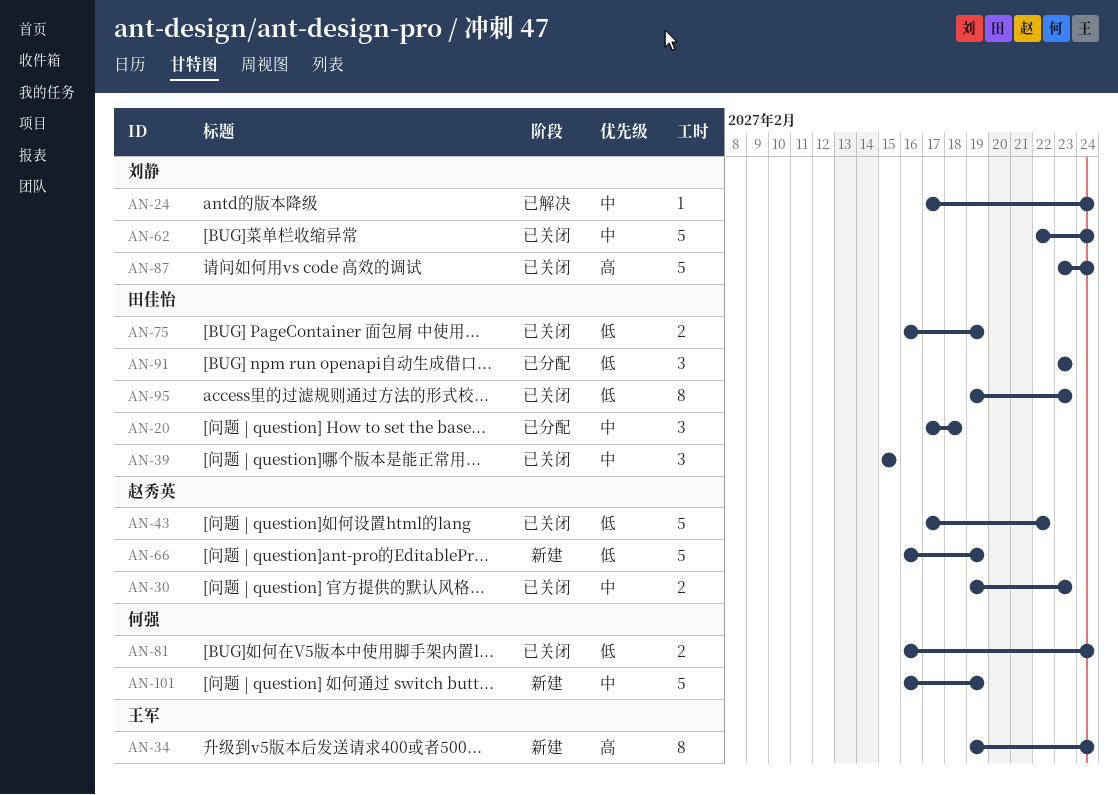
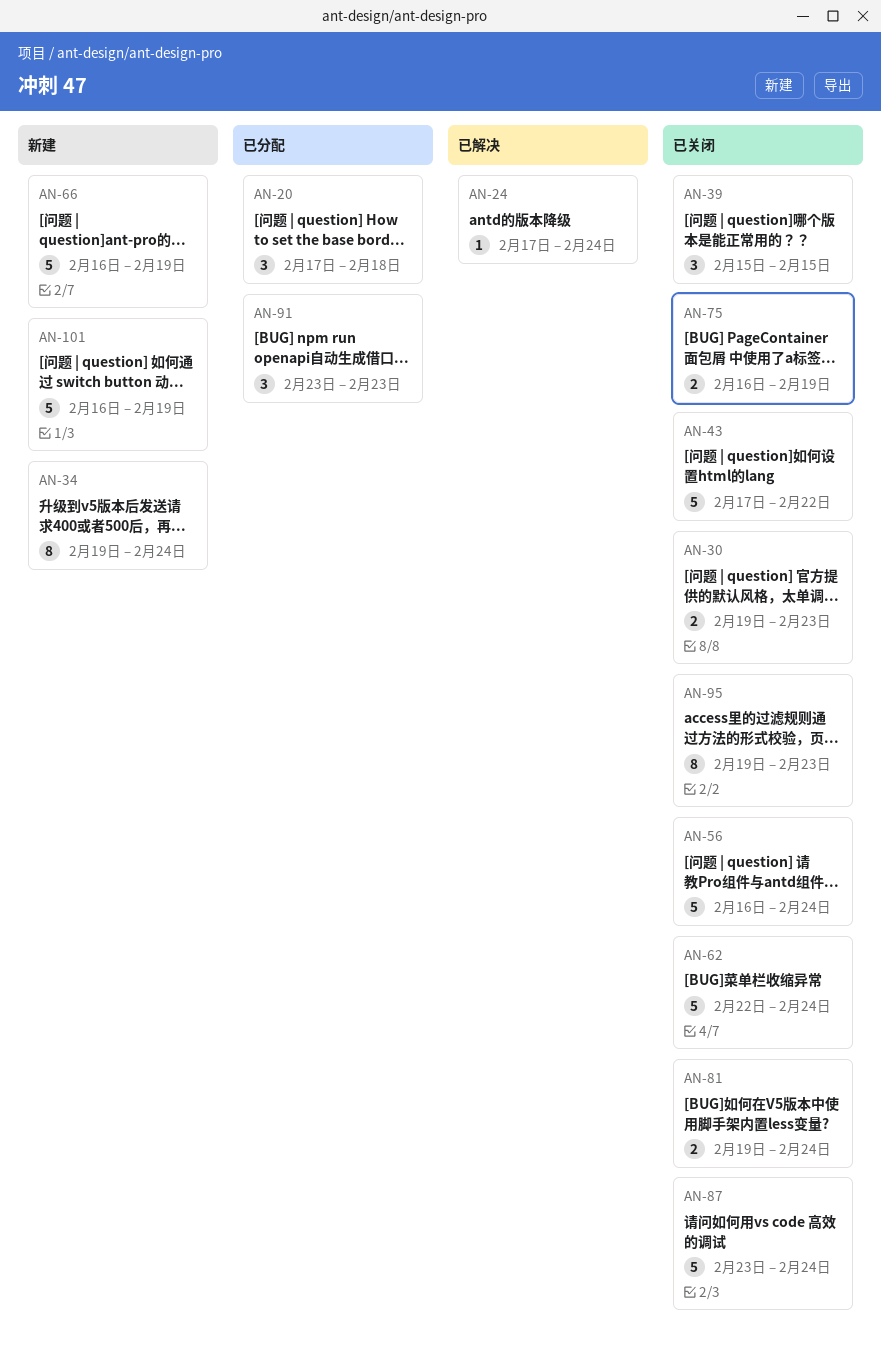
AN-56: none -> present
AN-81, start: Feb 16 -> Feb 19

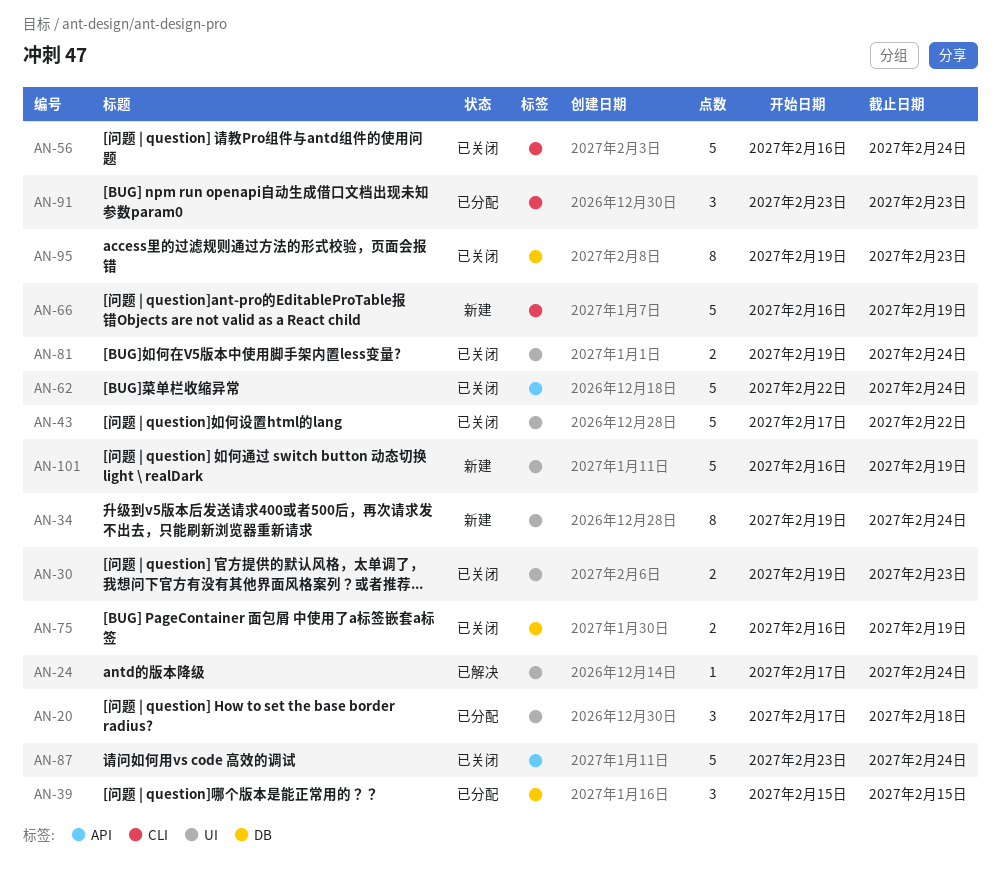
AN-39, status: 已关闭 -> 已分配

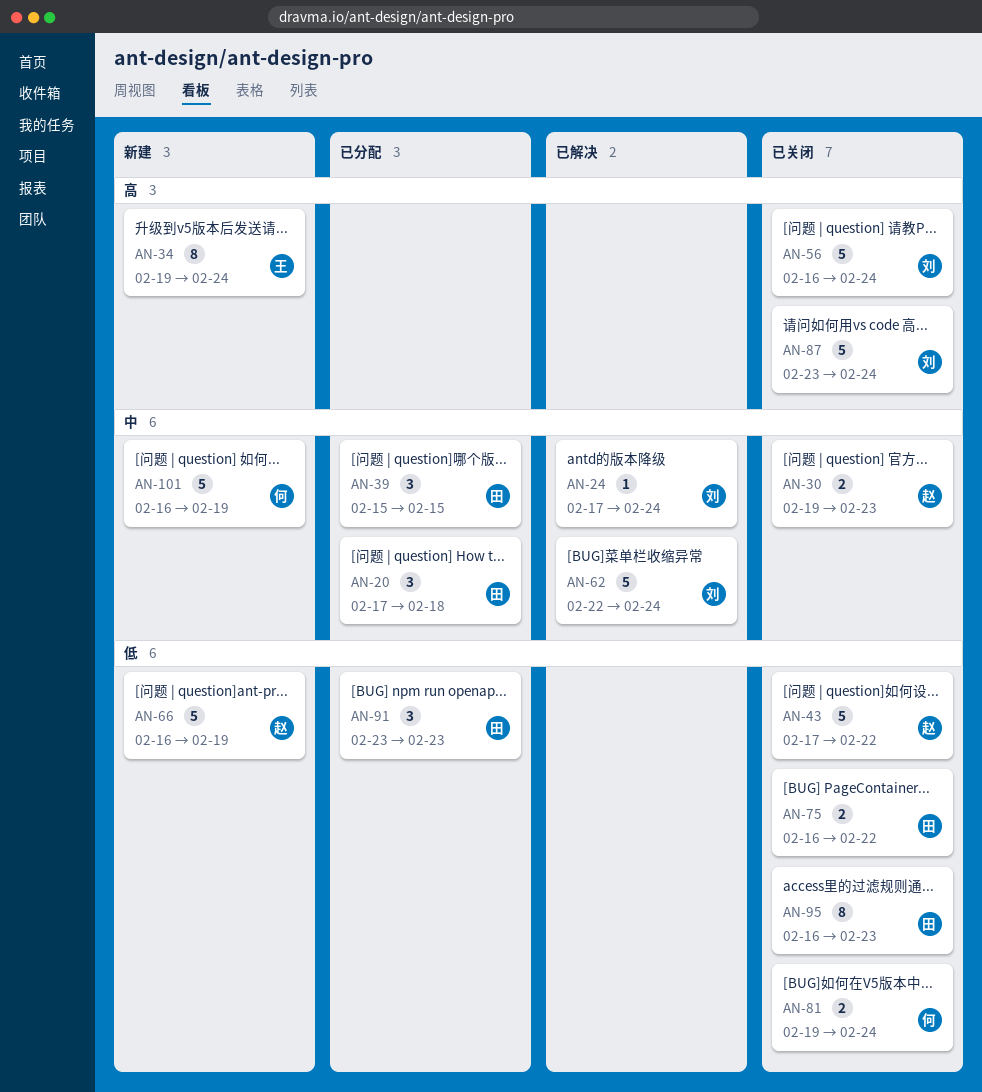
AN-62, status: 已关闭 -> 已解决
AN-75, due: Feb 19 -> Feb 22
AN-95, start: Feb 19 -> Feb 16

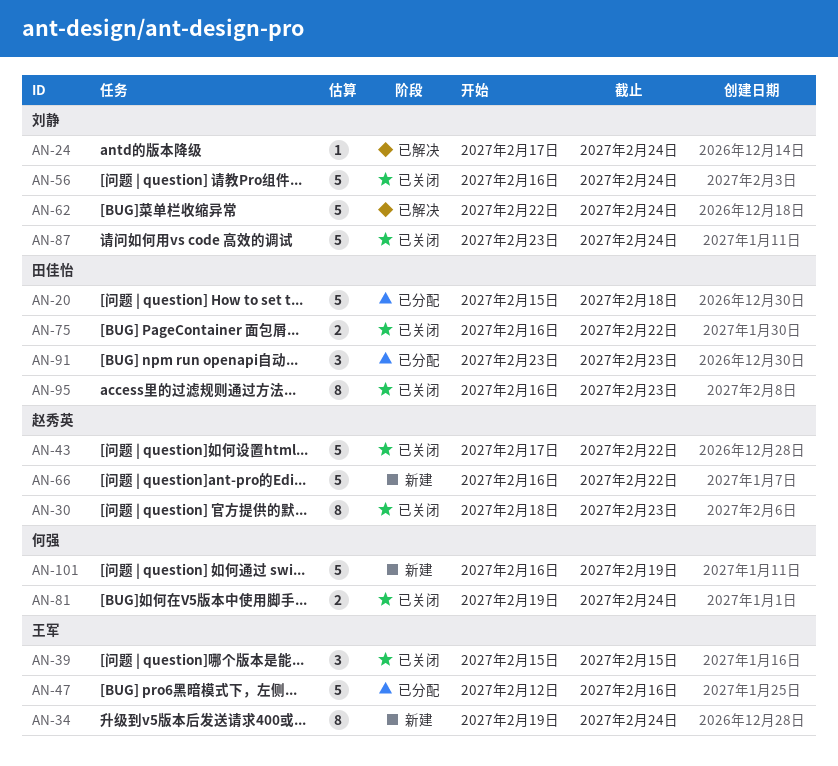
AN-20, estimate: 3 -> 5
AN-20, start: Feb 17 -> Feb 15
AN-30, estimate: 2 -> 8
AN-30, start: Feb 19 -> Feb 18
AN-39, status: 已分配 -> 已关闭
AN-39, owner: 田佳怡 -> 王军
AN-47: none -> present
AN-66, due: Feb 19 -> Feb 22

